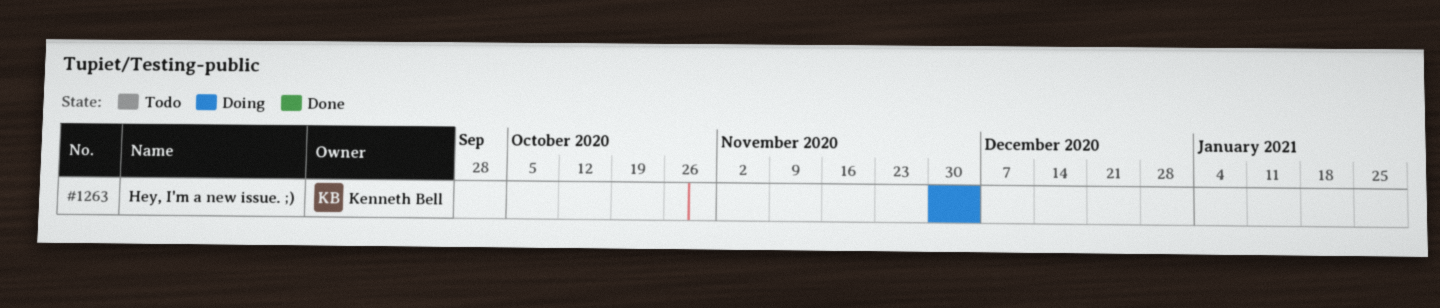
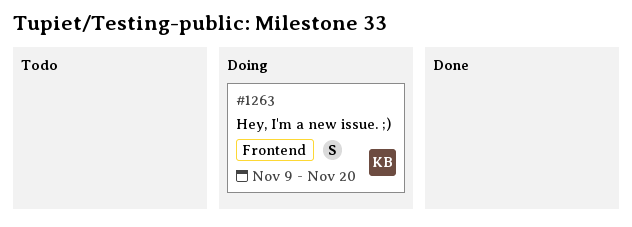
#1263, start: Nov 30 -> Nov 9
#1263, due: Dec 4 -> Nov 20

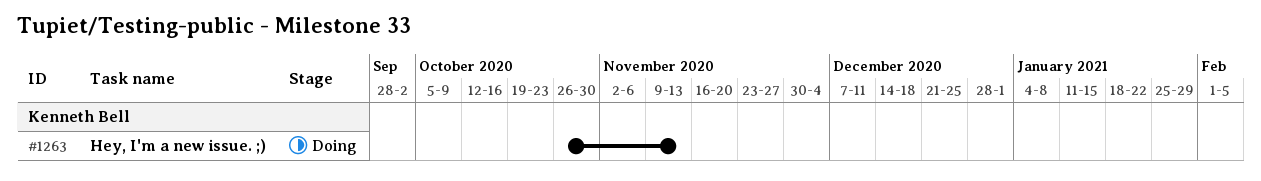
#1263, start: Nov 9 -> Oct 26
#1263, due: Nov 20 -> Nov 13

